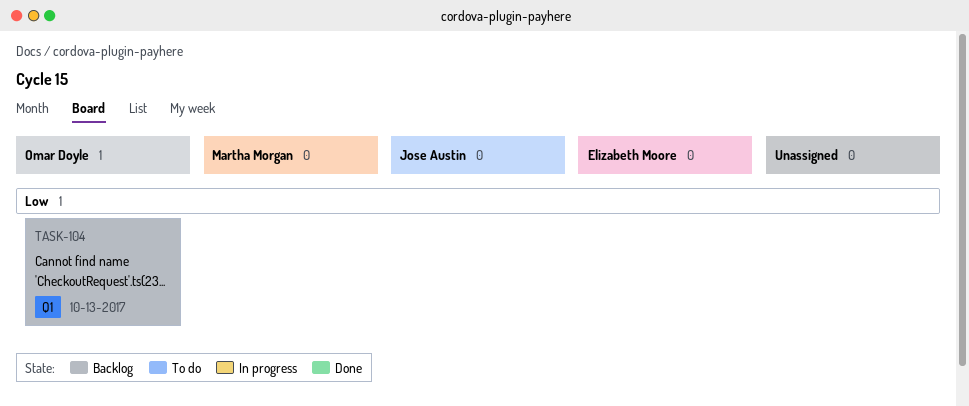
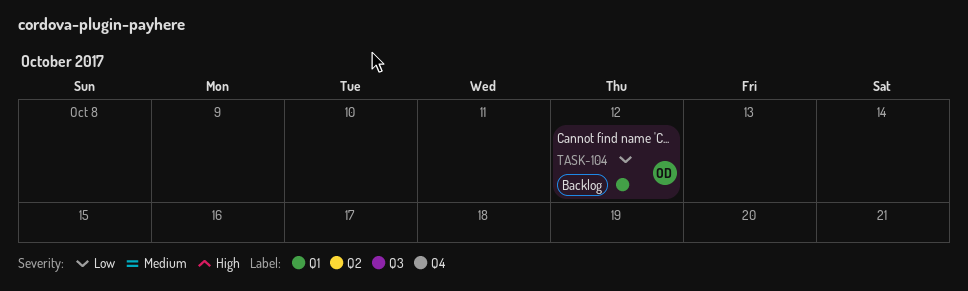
TASK-104, due: Oct 13 -> Oct 12

